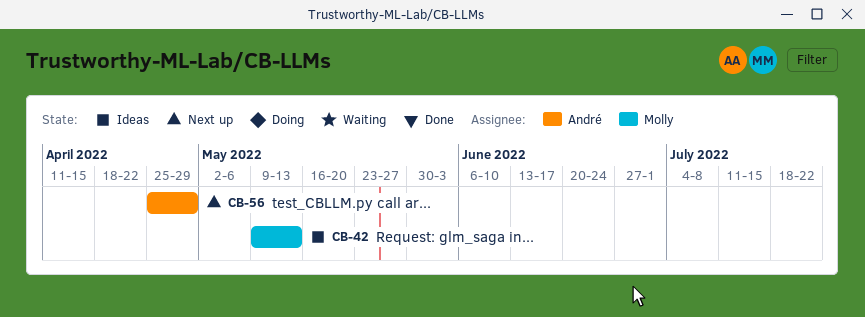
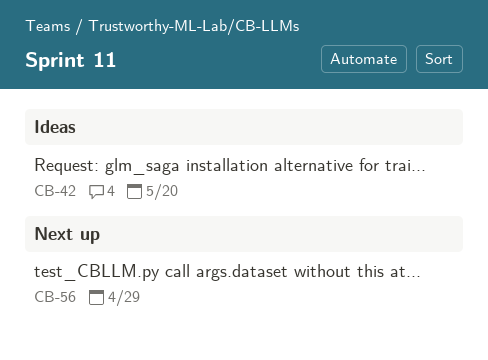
CB-42, due: May 13 -> May 20

